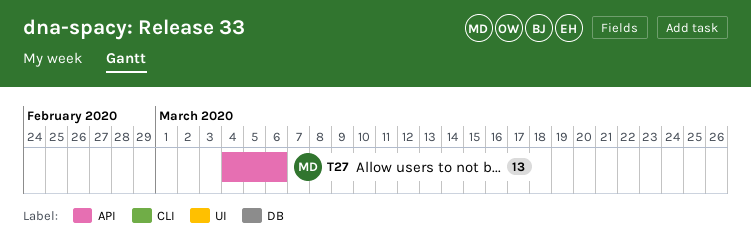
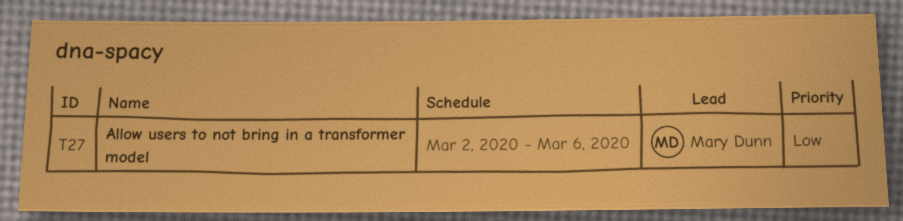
T27, start: Mar 4 -> Mar 2

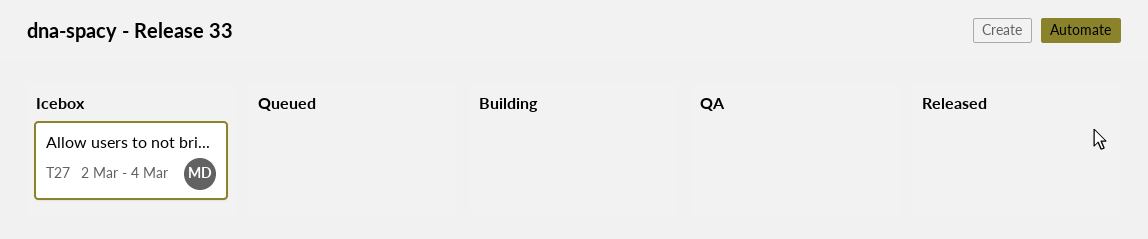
T27, due: Mar 6 -> Mar 4

